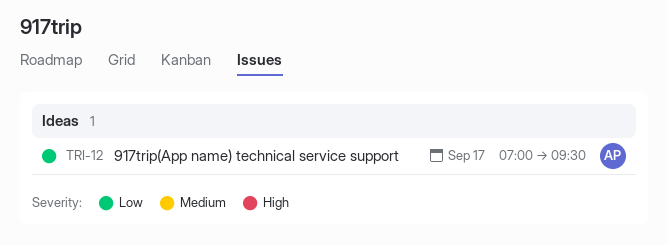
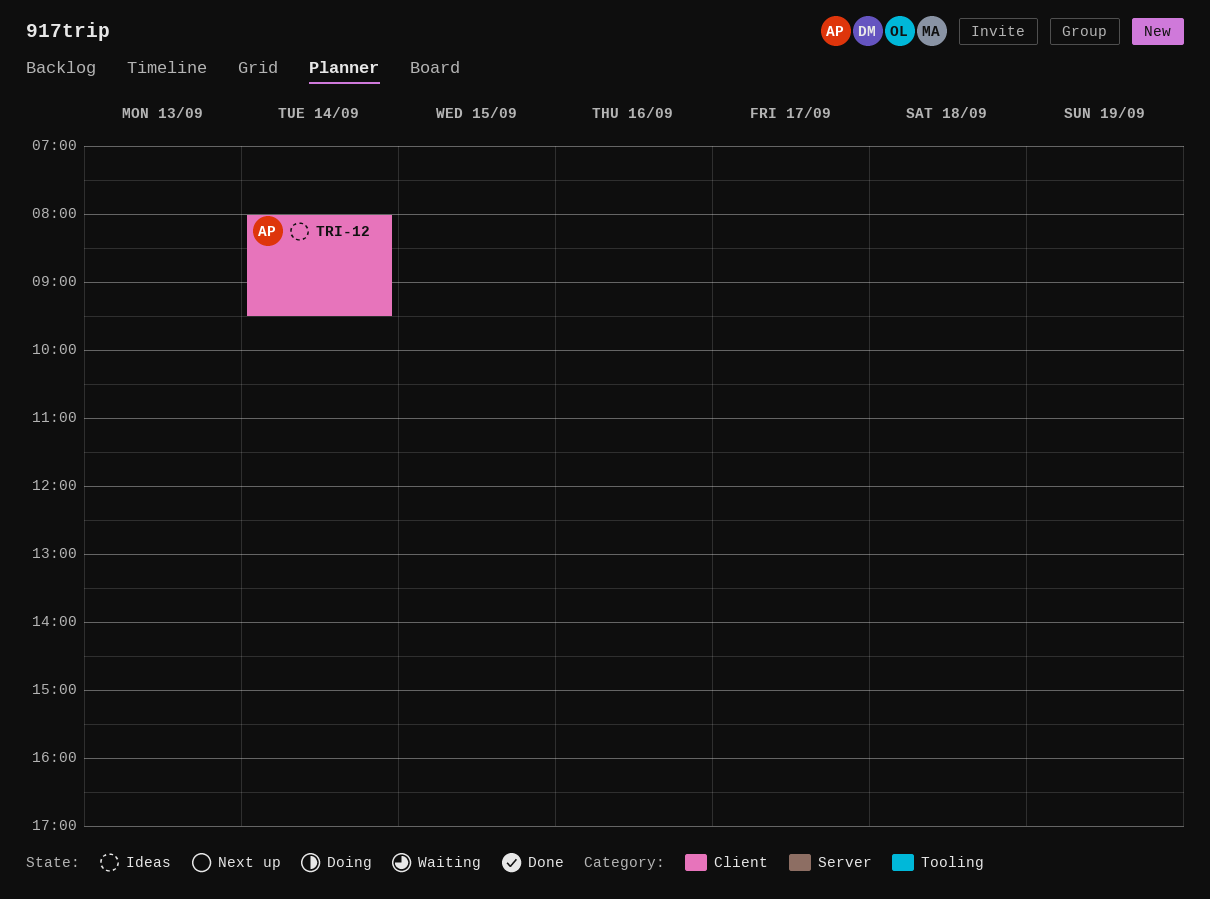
TRI-12, day: Sep 17 -> Sep 14
TRI-12, begins: 07:00 -> 08:00

